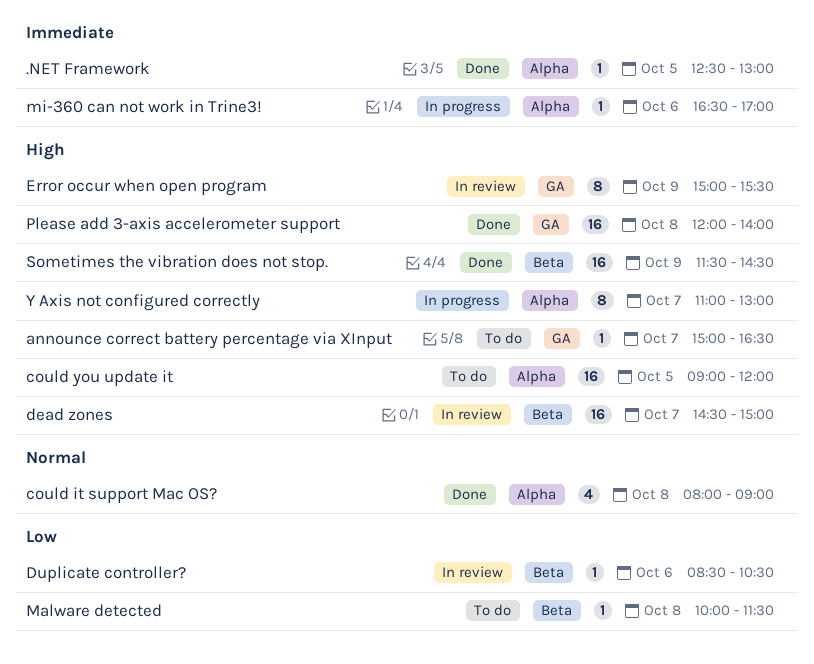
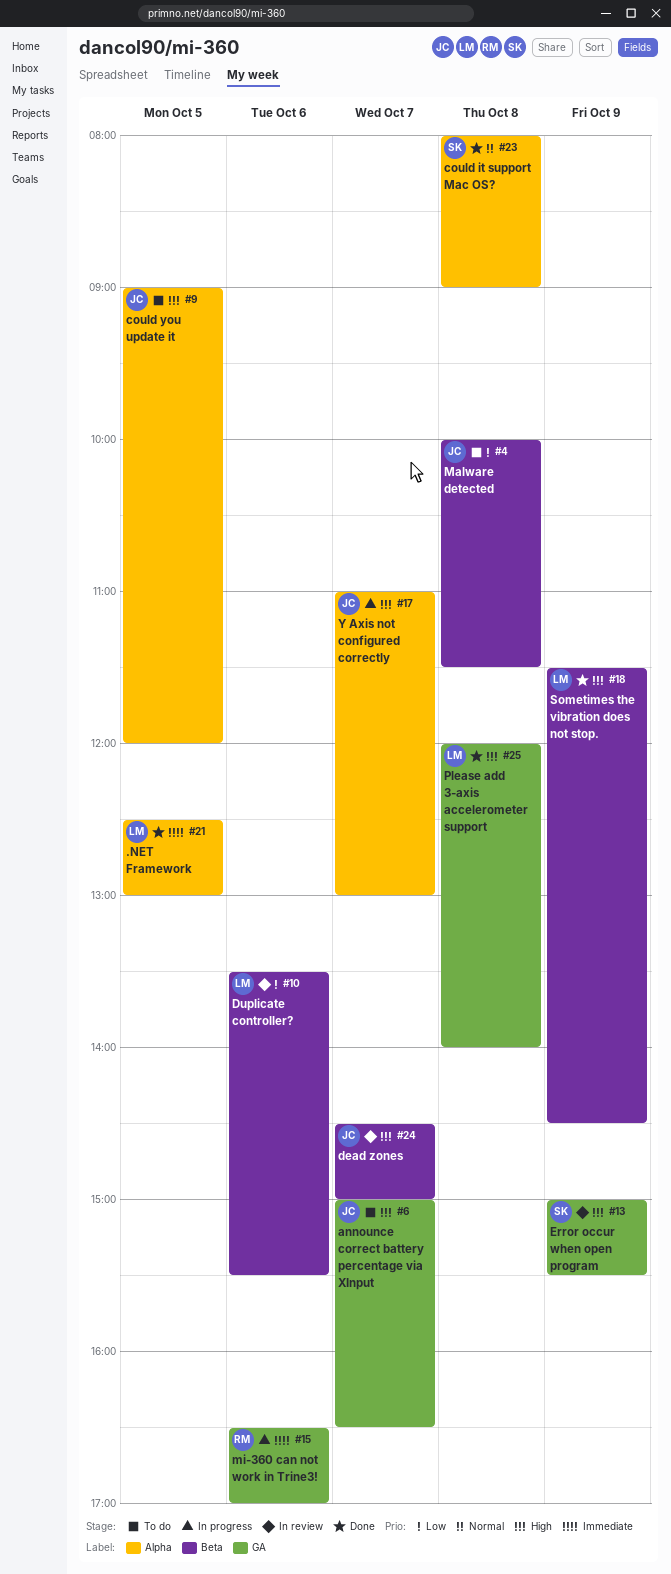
Duplicate controller?, begins: 08:30 -> 13:30
Duplicate controller?, ends: 10:30 -> 15:30
mi-360 can not work in Trine3!, label: Alpha -> GA

